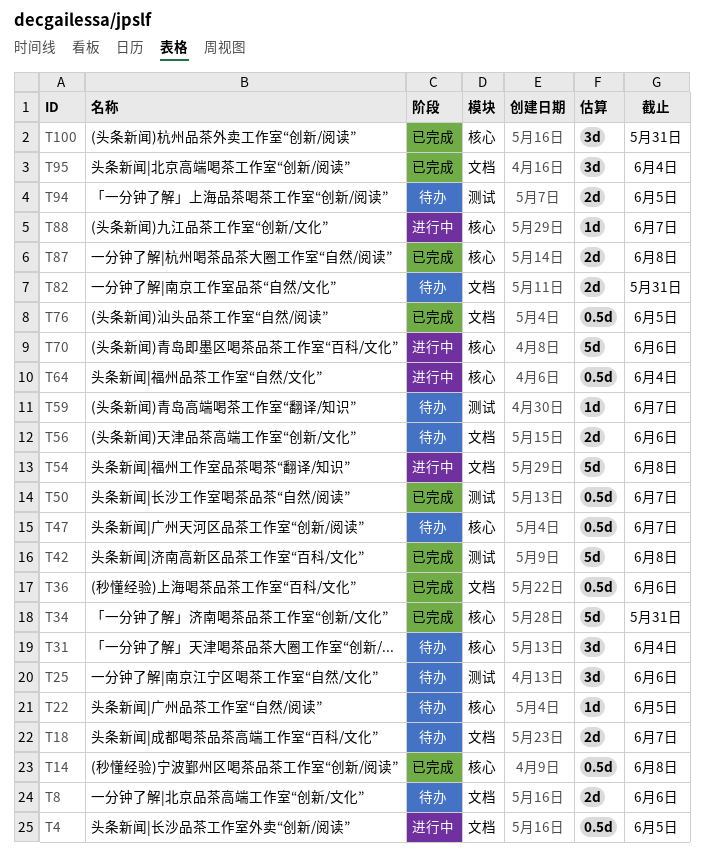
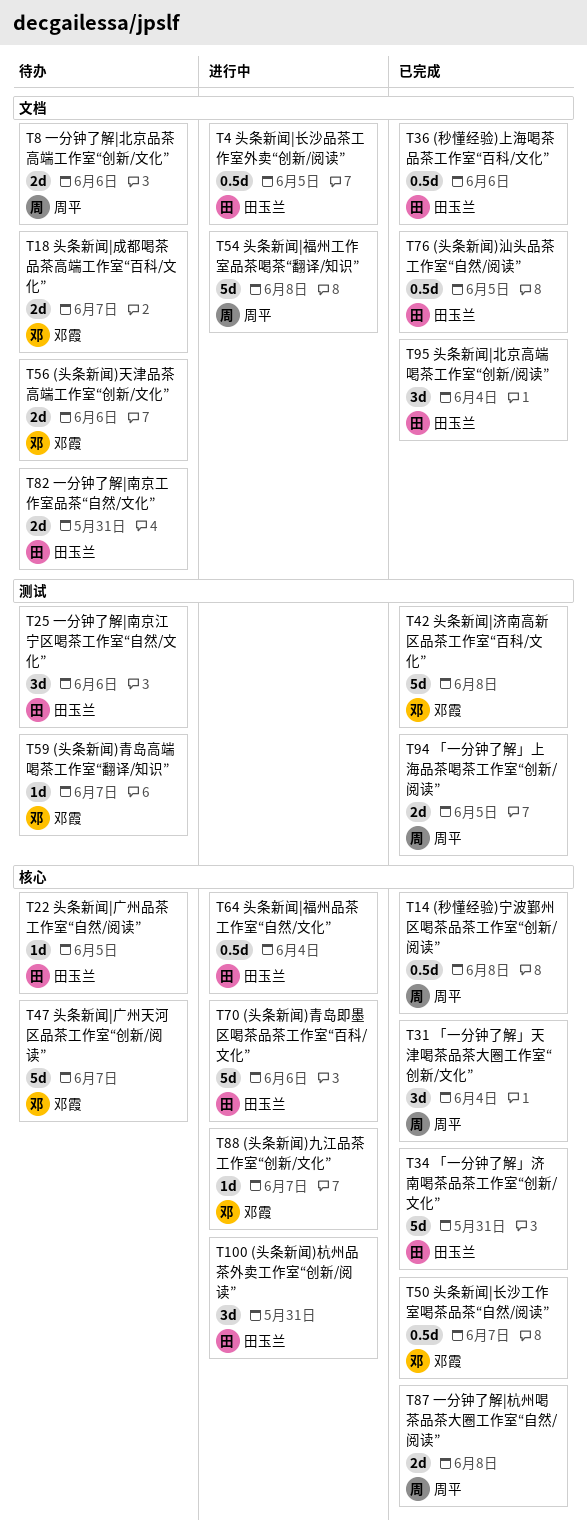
T31, status: 待办 -> 已完成
T47, estimate: 0.5d -> 5d
T50, label: 测试 -> 核心
T94, status: 待办 -> 已完成
T100, status: 已完成 -> 进行中

